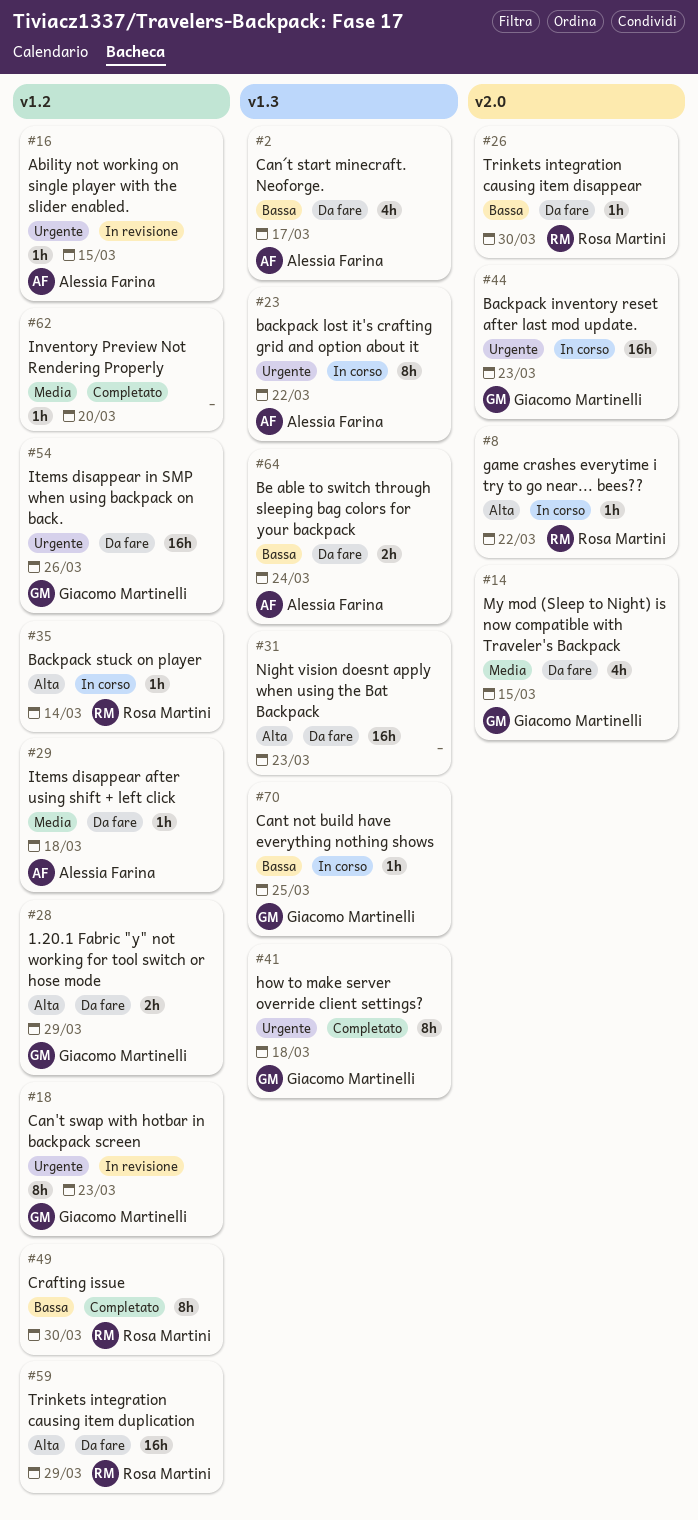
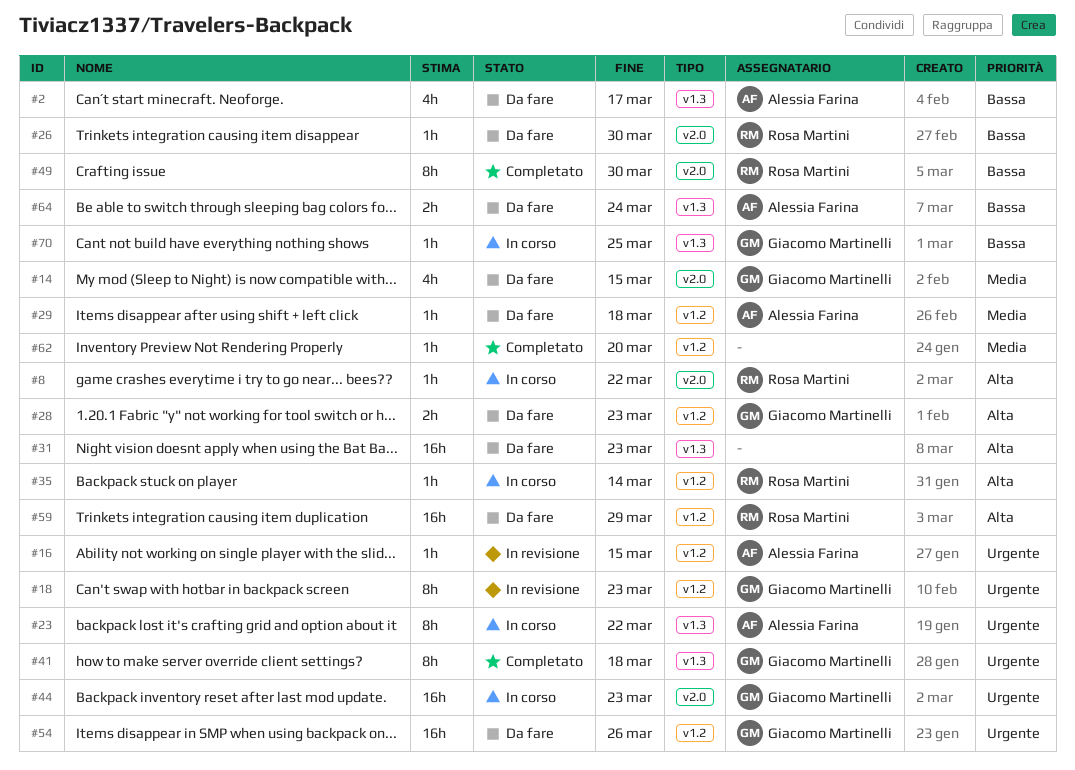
#28, due: Mar 29 -> Mar 23
#49, label: v1.2 -> v2.0

